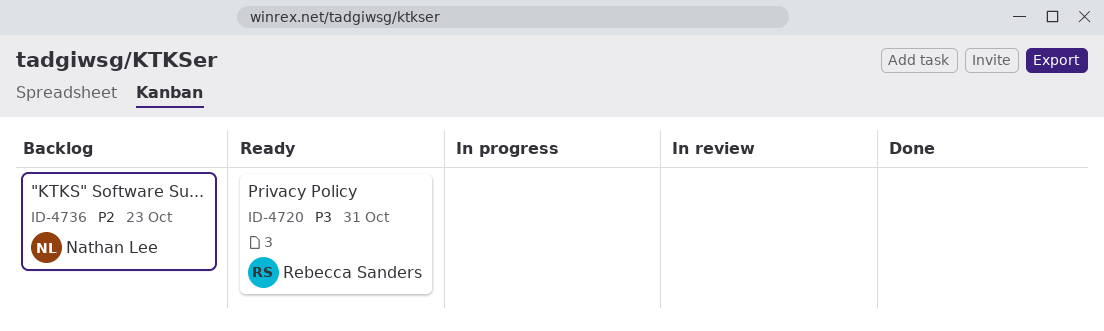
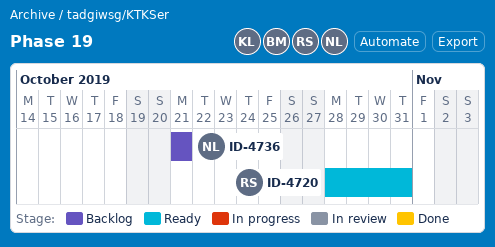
ID-4736, due: Oct 23 -> Oct 21

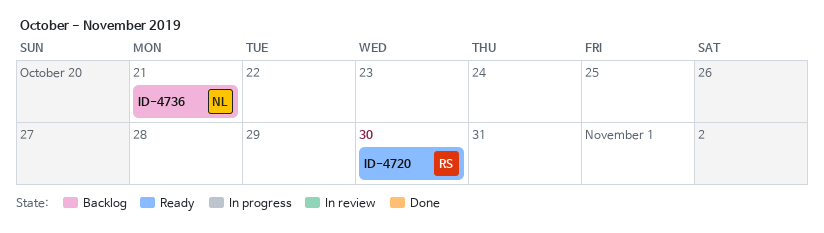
ID-4720, due: Oct 31 -> Oct 30

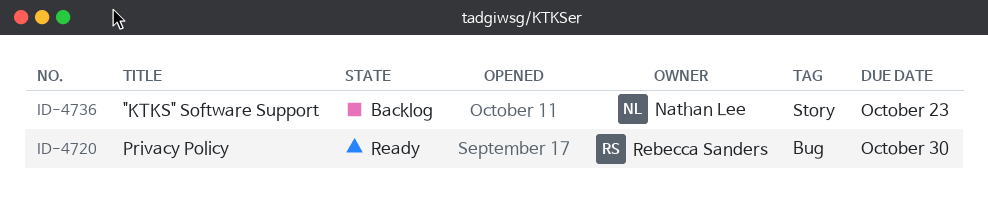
ID-4736, due: Oct 21 -> Oct 23

